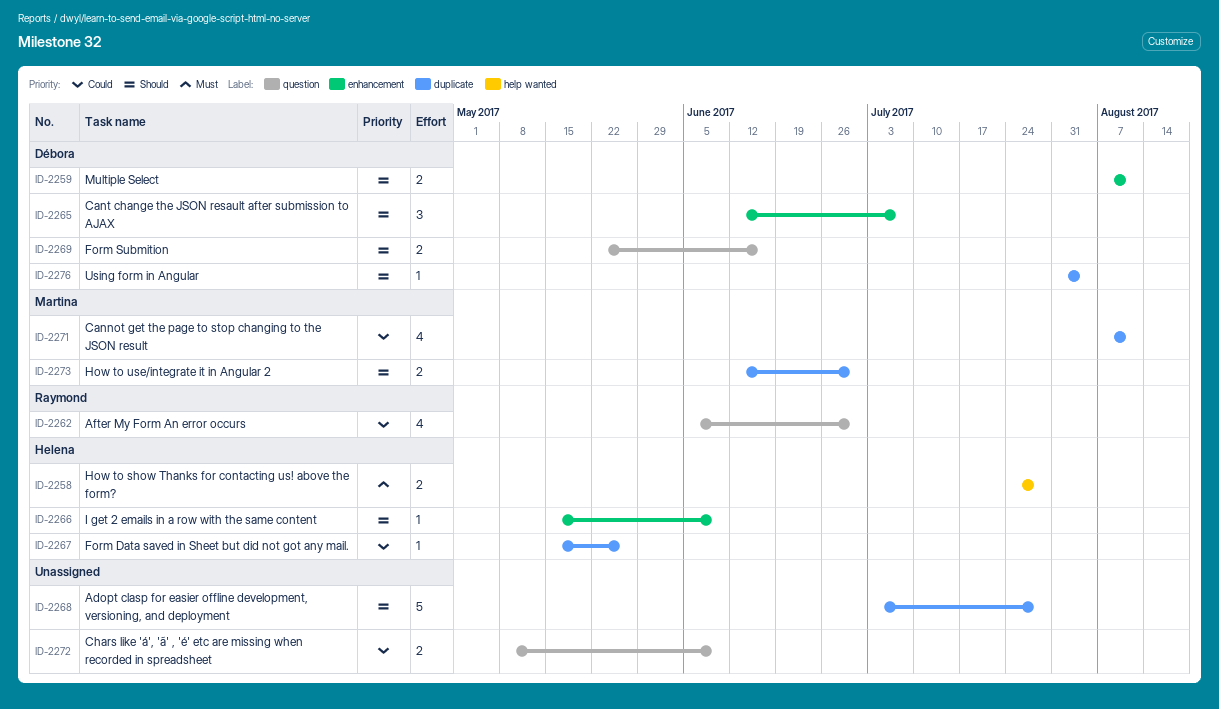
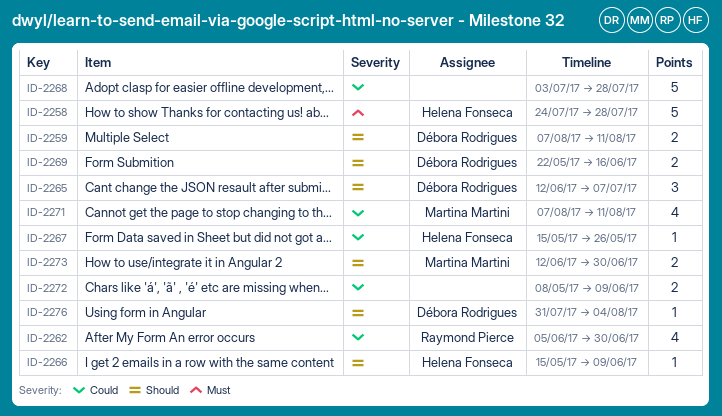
ID-2258, estimate: 2 -> 5
ID-2268, priority: Should -> Could

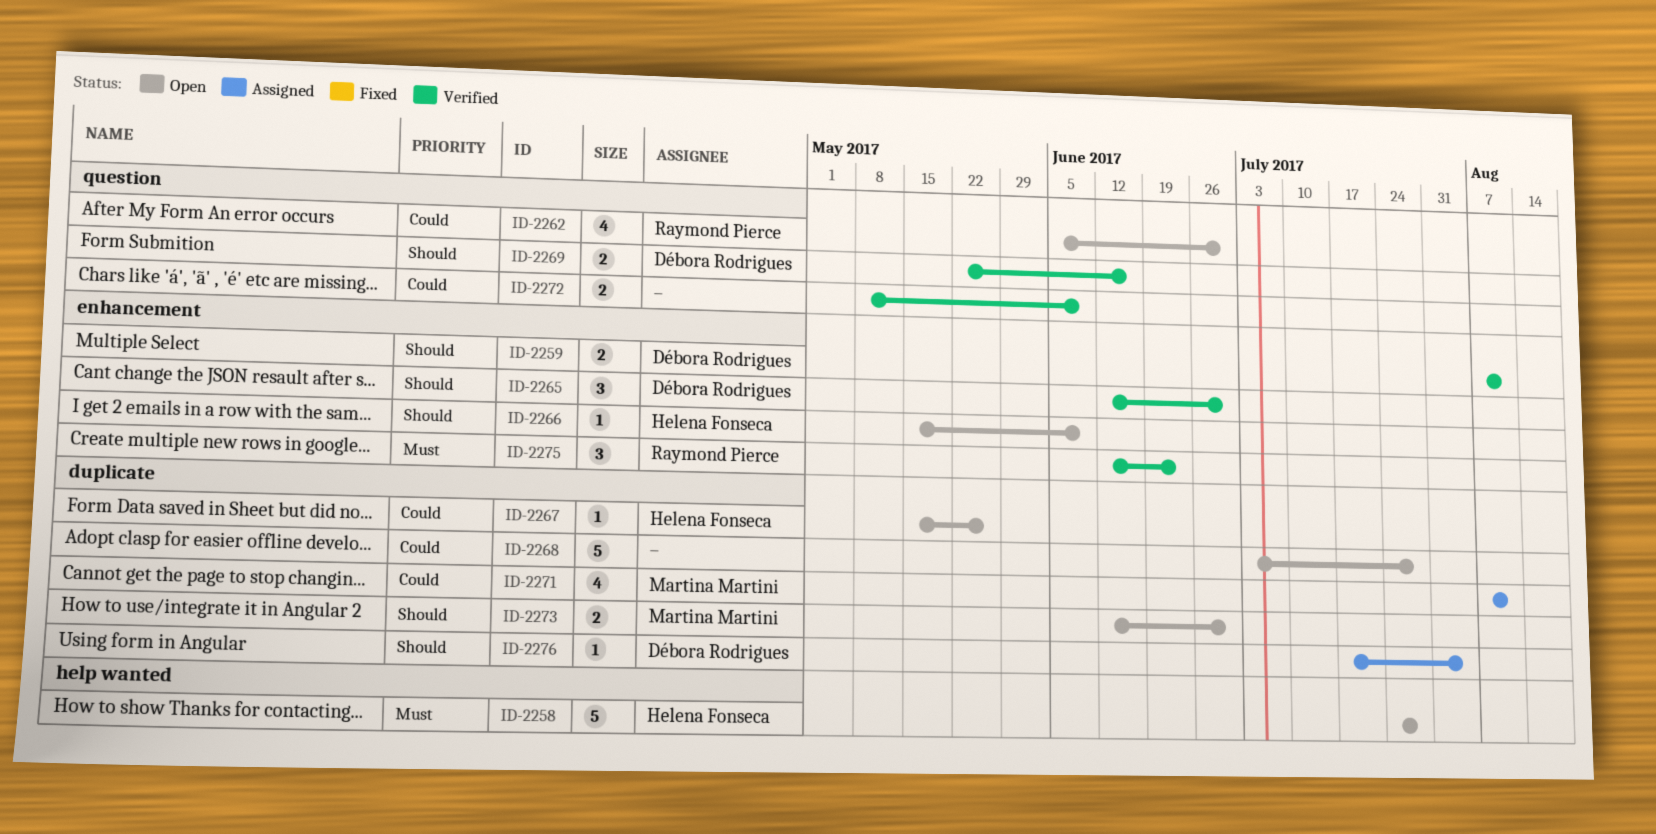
ID-2265, due: Jul 7 -> Jun 30
ID-2275: none -> present
ID-2276, start: Jul 31 -> Jul 17

